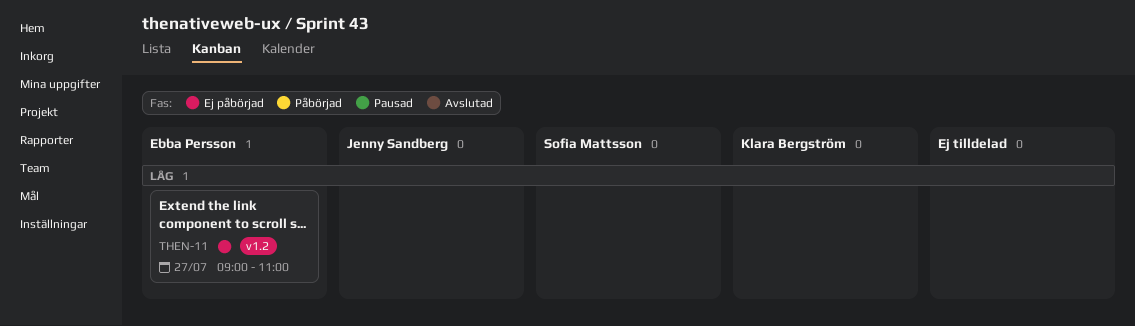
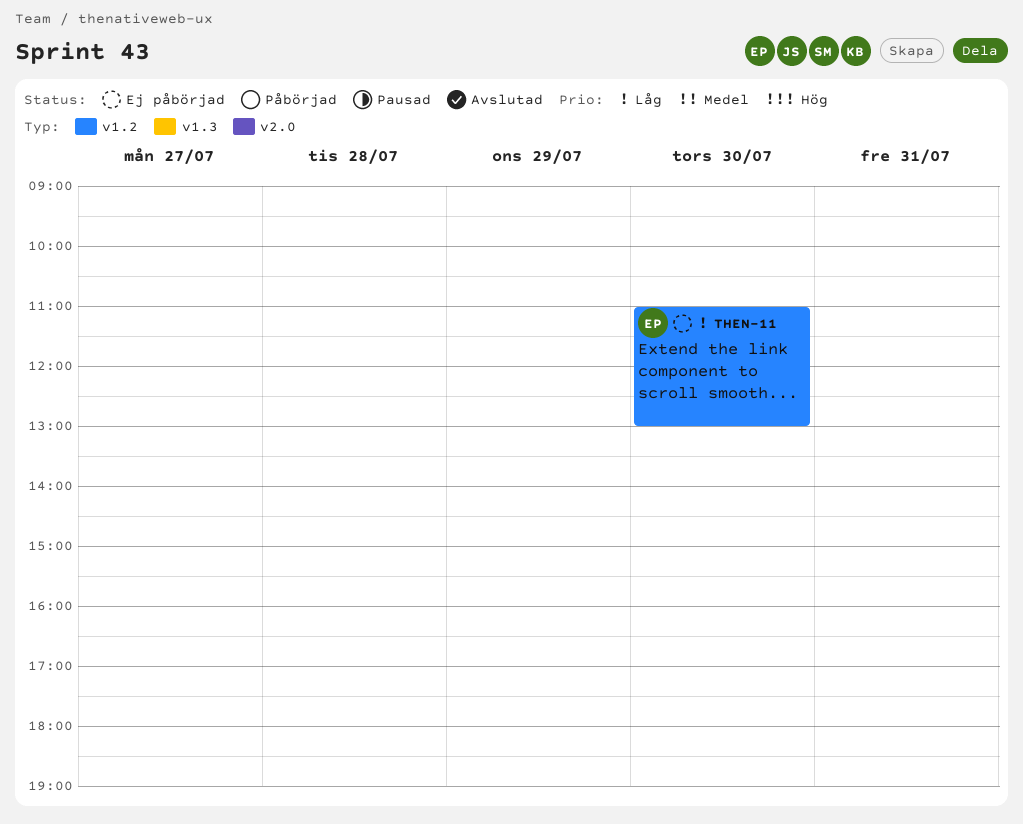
THEN-11, day: Jul 27 -> Jul 30
THEN-11, begins: 09:00 -> 11:00
THEN-11, ends: 11:00 -> 13:00

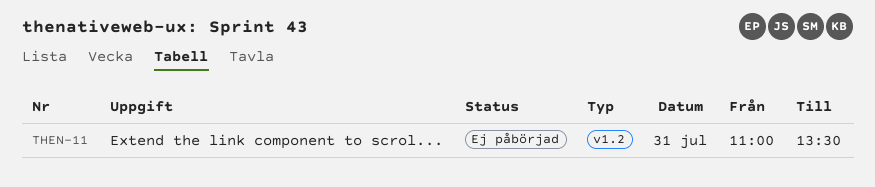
THEN-11, day: Jul 30 -> Jul 31
THEN-11, ends: 13:00 -> 13:30

